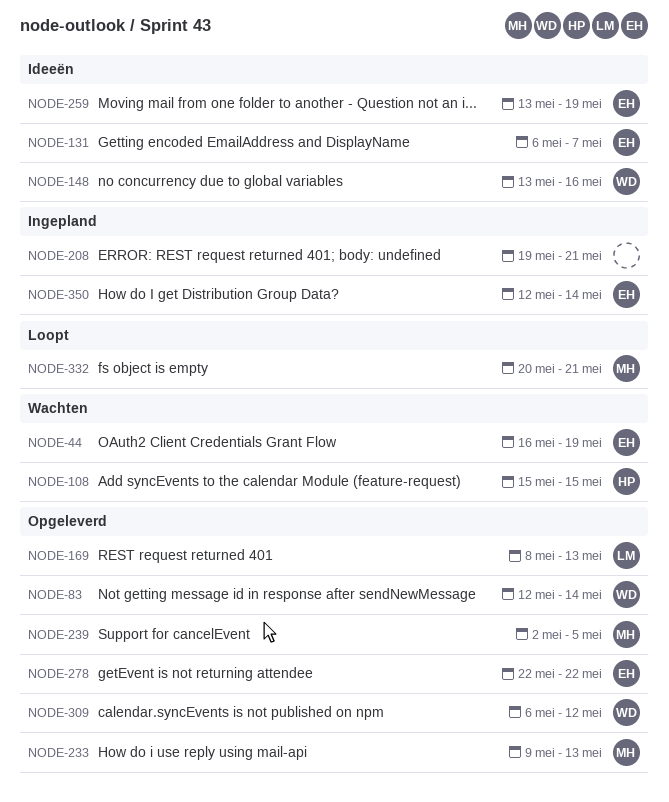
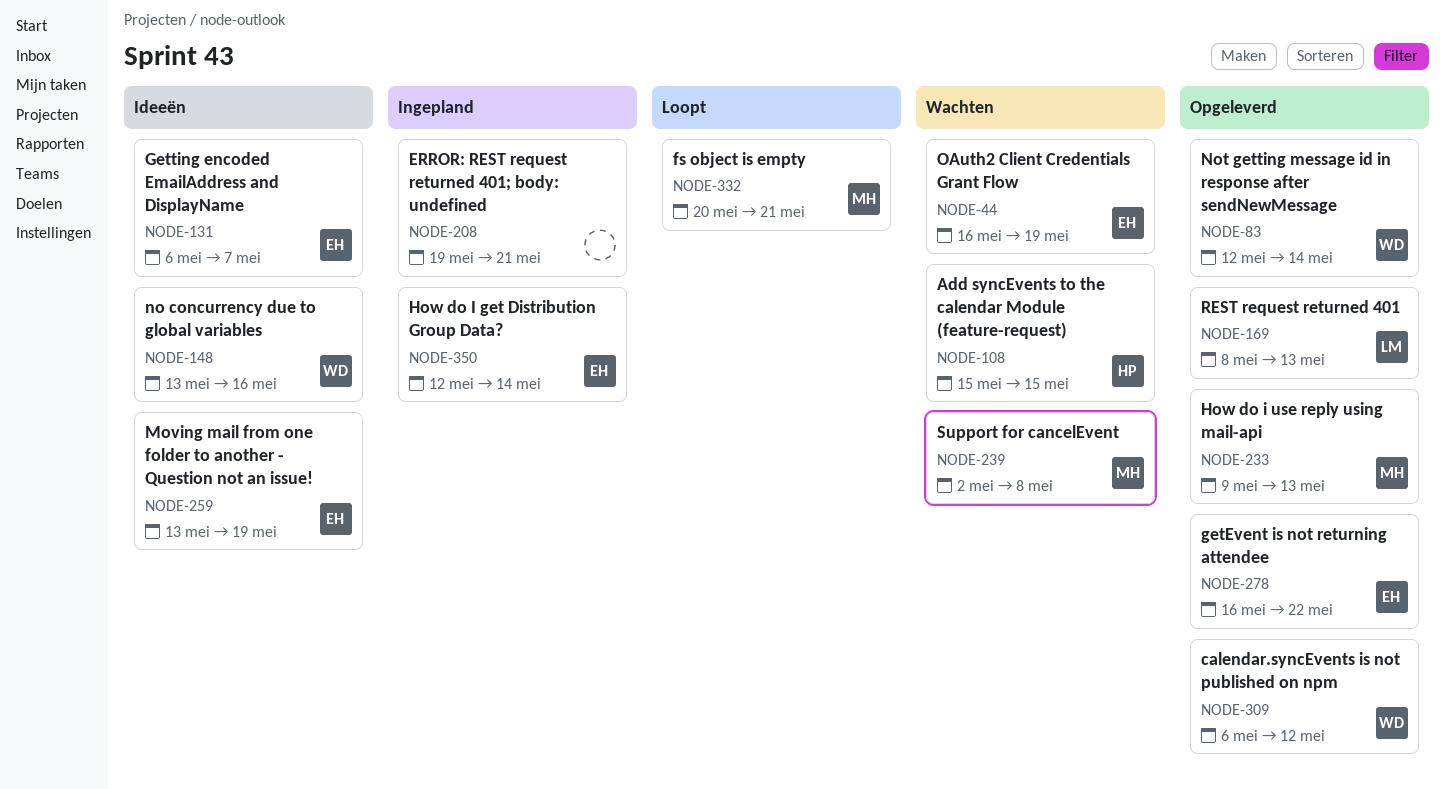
NODE-239, status: Opgeleverd -> Wachten
NODE-239, due: May 5 -> May 8
NODE-278, start: May 22 -> May 16

